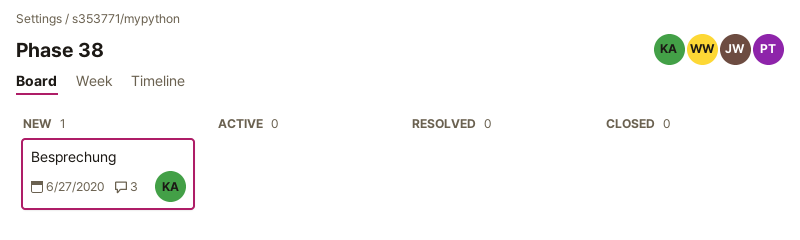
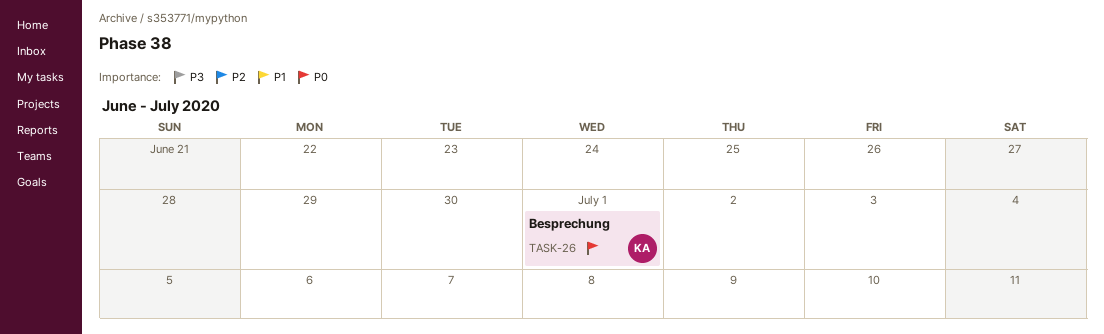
Besprechung, due: Jun 27 -> Jul 1

